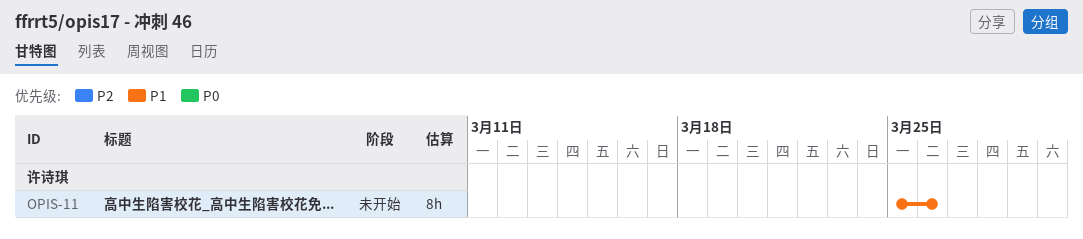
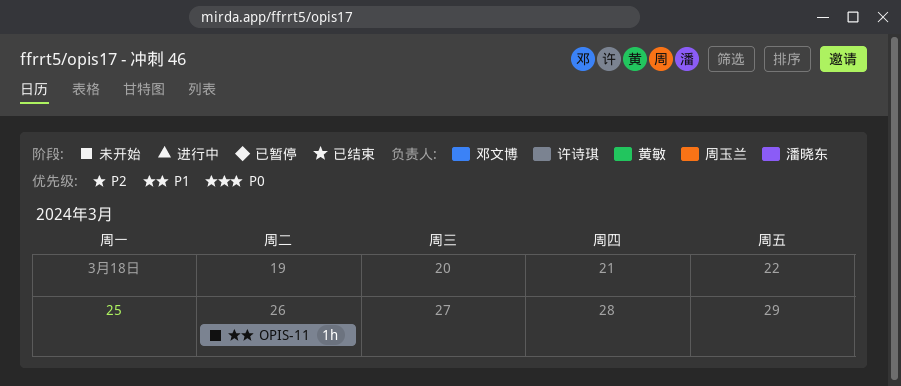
OPIS-11, estimate: 8h -> 1h
OPIS-11, start: Mar 25 -> Mar 26

